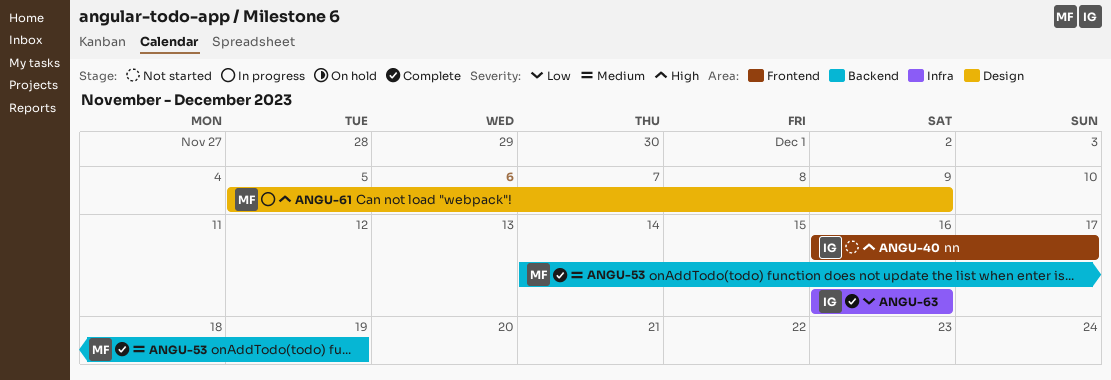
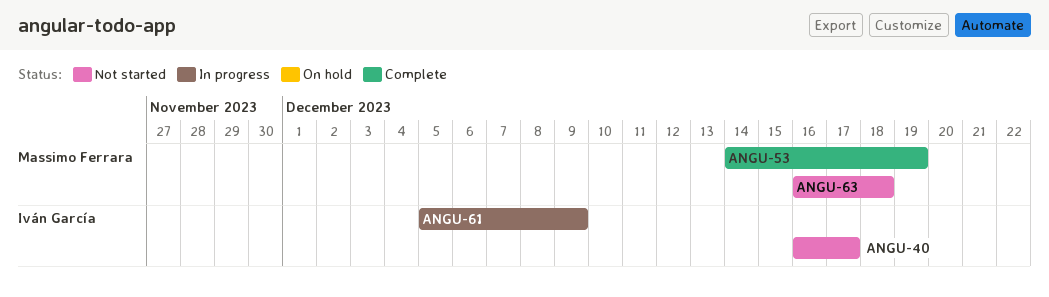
ANGU-61, owner: Massimo Ferrara -> Iván García
ANGU-63, status: Complete -> Not started
ANGU-63, owner: Iván García -> Massimo Ferrara
ANGU-63, due: Dec 16 -> Dec 18

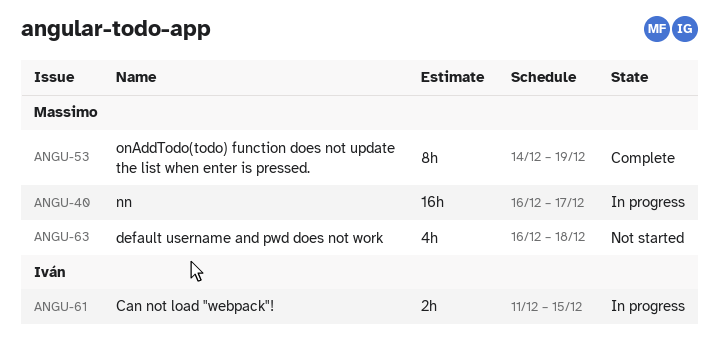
ANGU-40, status: Not started -> In progress
ANGU-40, owner: Iván García -> Massimo Ferrara
ANGU-61, start: Dec 5 -> Dec 11
ANGU-61, due: Dec 9 -> Dec 15

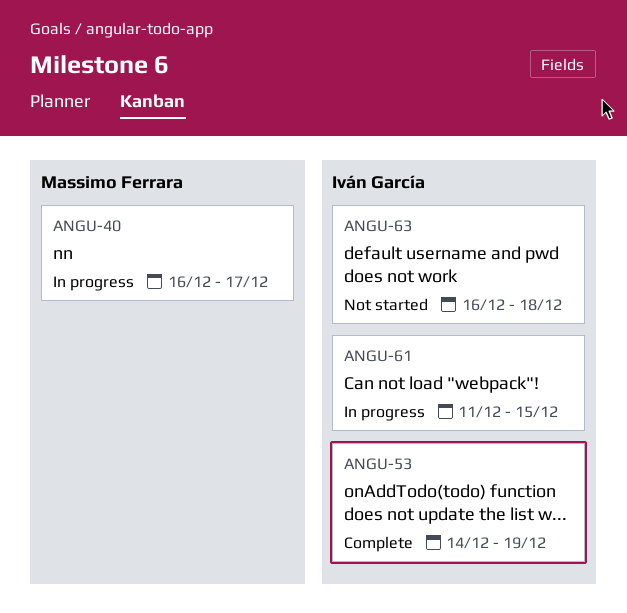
ANGU-53, owner: Massimo Ferrara -> Iván García
ANGU-63, owner: Massimo Ferrara -> Iván García

